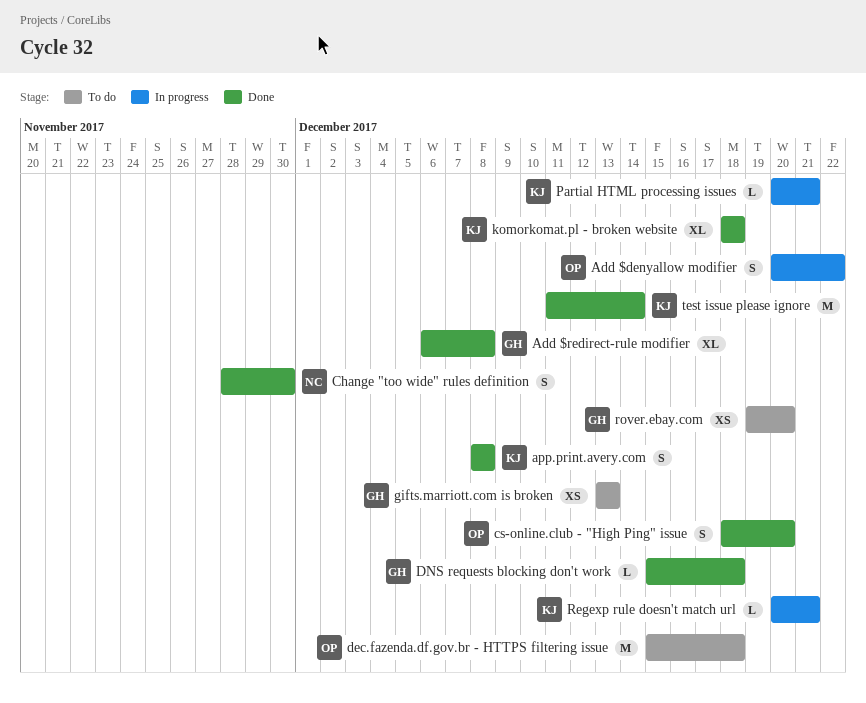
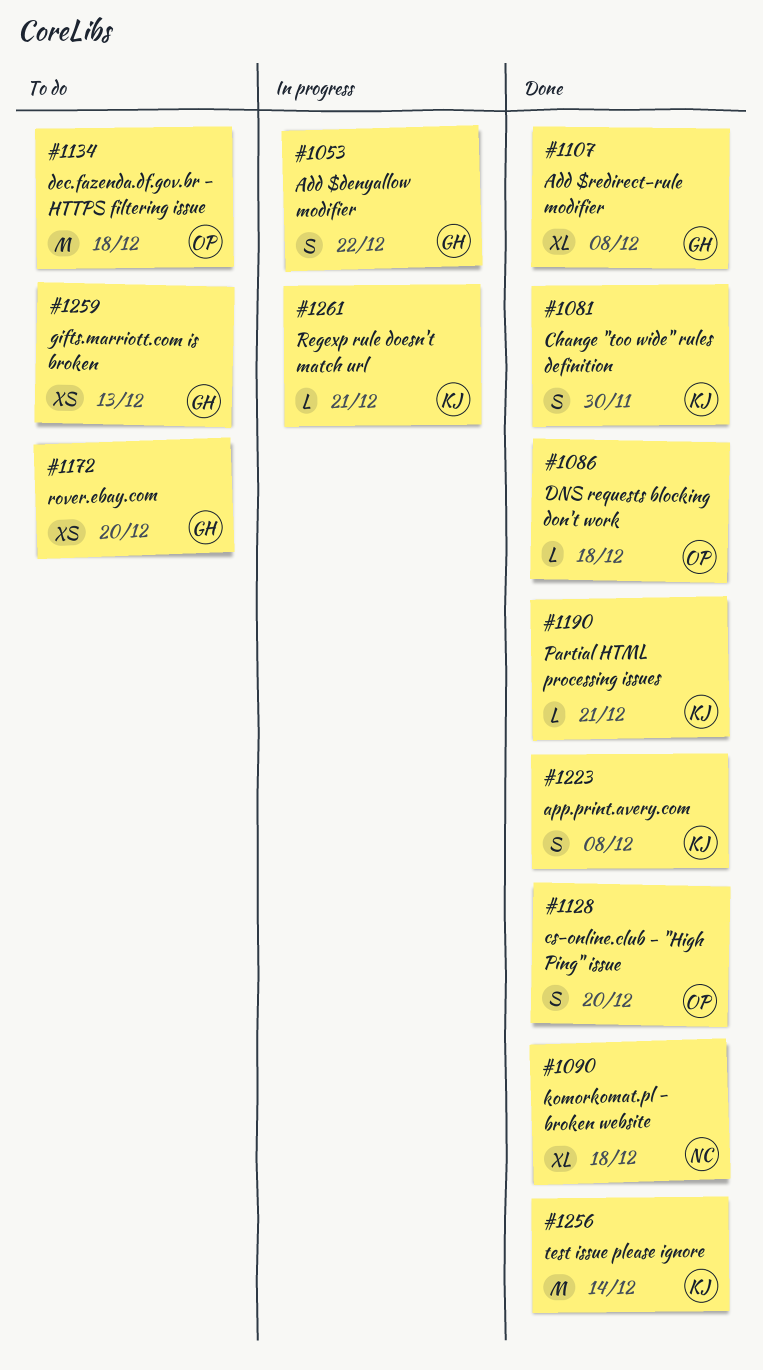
Add $denyallow modifier, owner: OP -> GH
Change "too wide" rules definition, owner: NC -> KJ
DNS requests blocking don't work, owner: GH -> OP
komorkomat.pl - broken website, owner: KJ -> NC
Partial HTML processing issues, status: In progress -> Done

